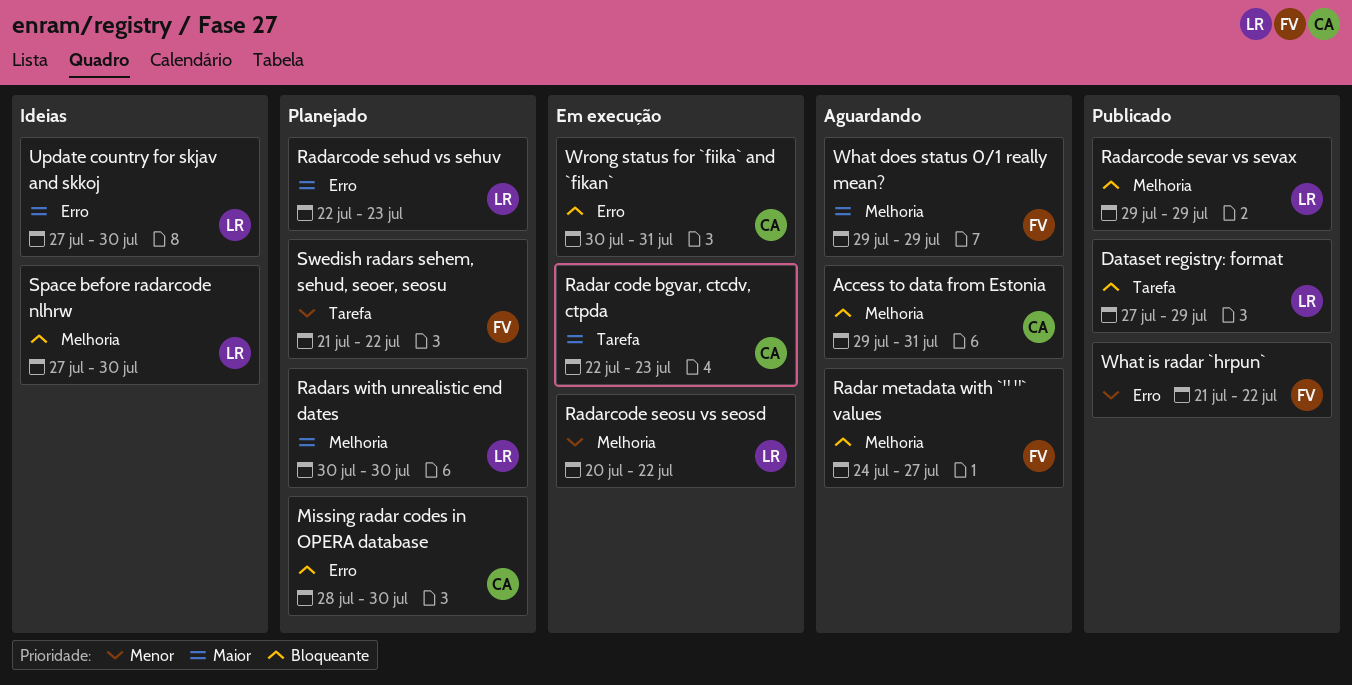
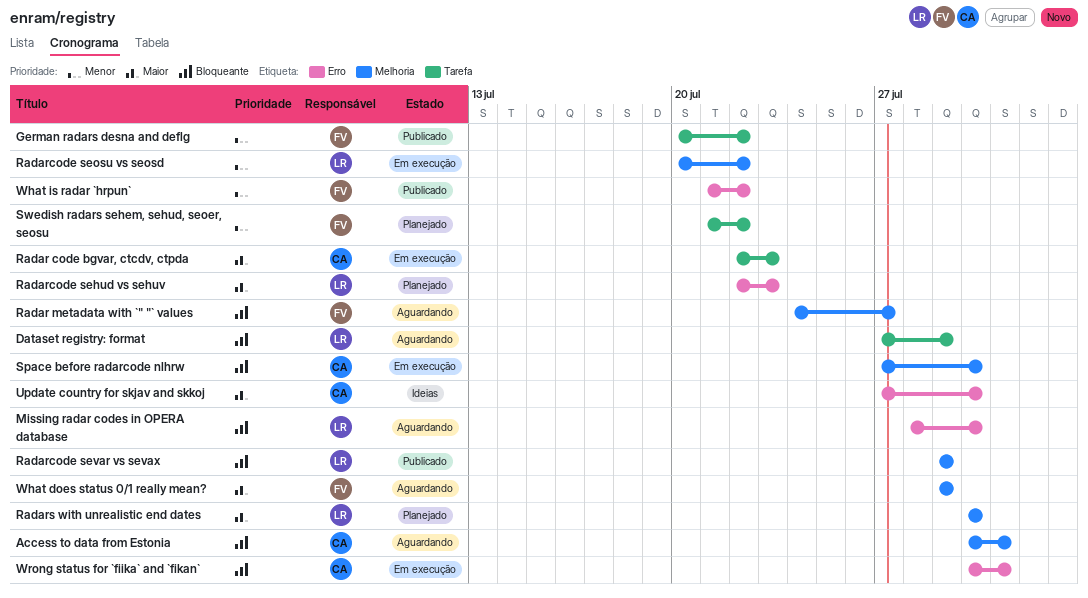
Access to data from Estonia, start: Jul 29 -> Jul 30
Dataset registry: format, status: Publicado -> Aguardando
German radars desna and deflg: none -> present
Missing radar codes in OPERA database, status: Planejado -> Aguardando
Missing radar codes in OPERA database, owner: CA -> LR
Space before radarcode nlhrw, status: Ideias -> Em execução
Space before radarcode nlhrw, owner: LR -> CA
Update country for skjav and skkoj, owner: LR -> CA

